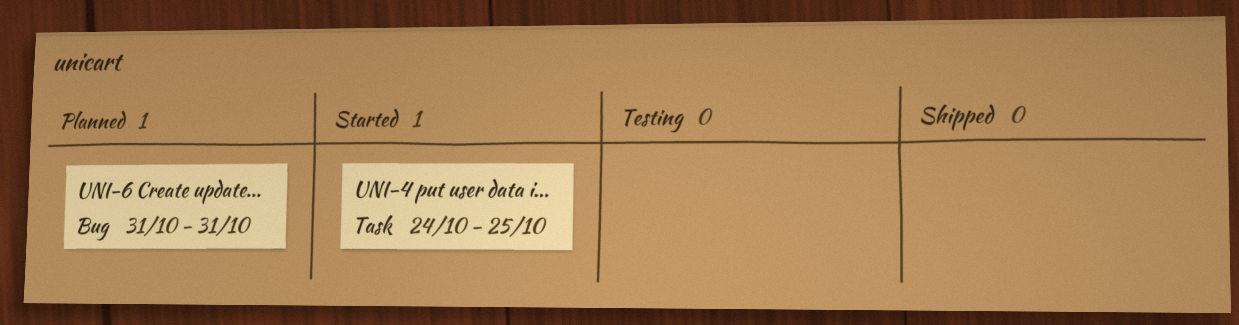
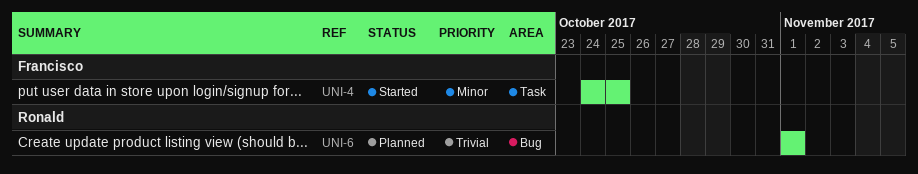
UNI-6, start: Oct 31 -> Nov 1
UNI-6, due: Oct 31 -> Nov 1

